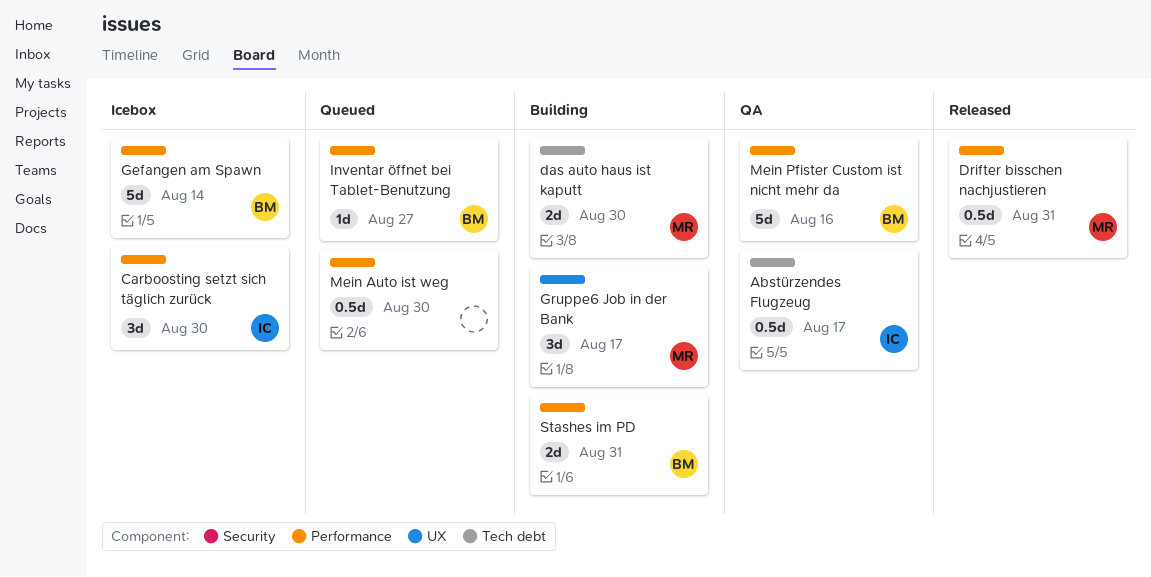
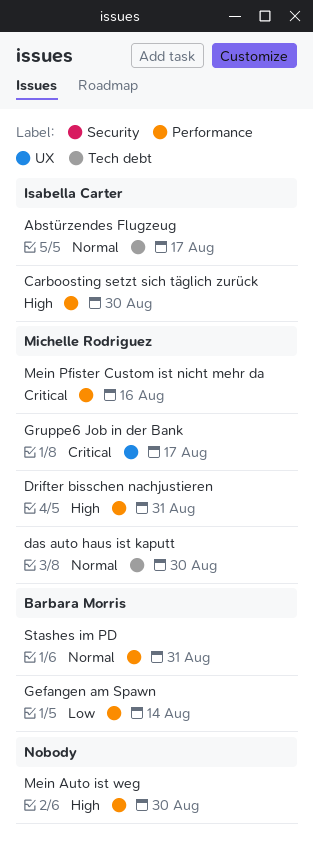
Inventar öffnet bei Tablet-Benutzung: present -> none
Mein Pfister Custom ist nicht mehr da, owner: Barbara Morris -> Michelle Rodriguez

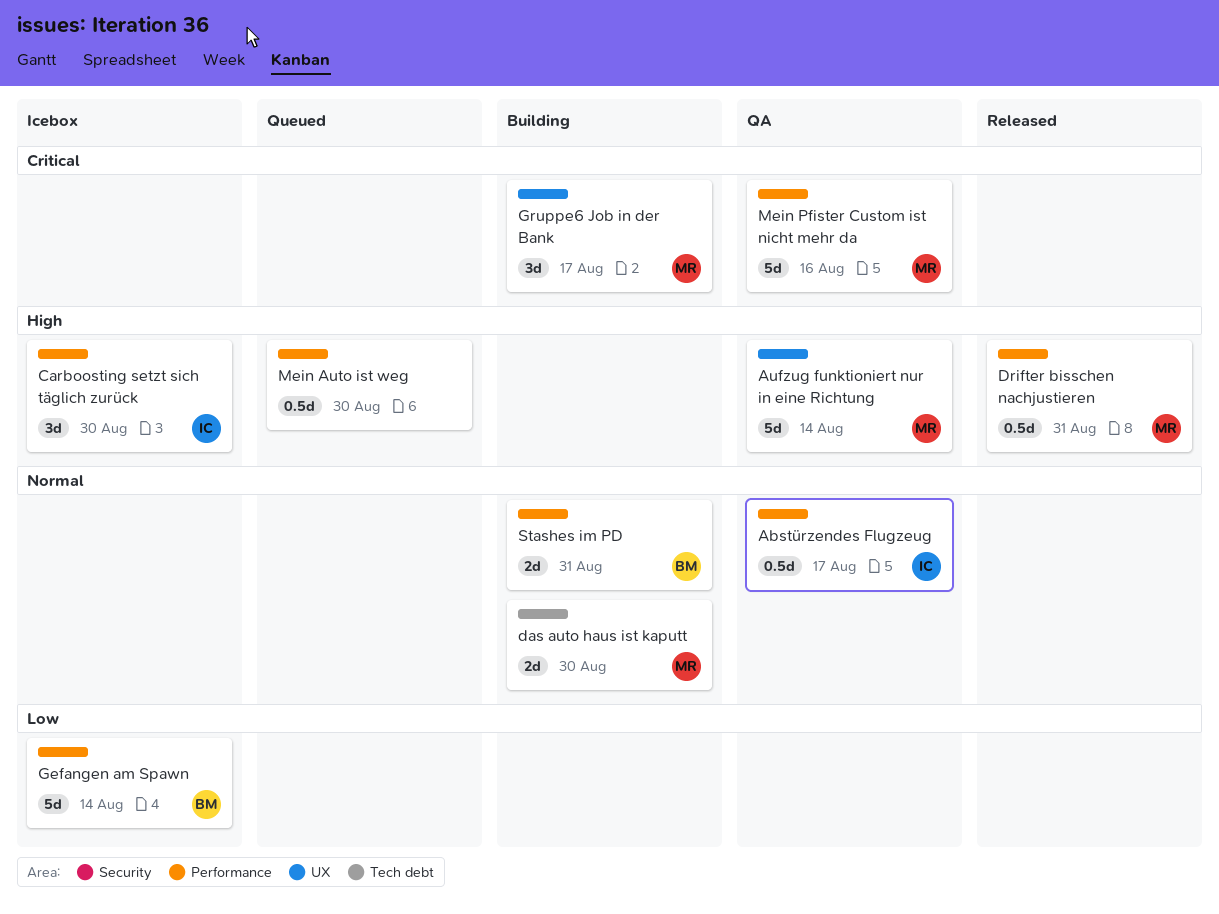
Abstürzendes Flugzeug, label: Tech debt -> Performance
Aufzug funktioniert nur in eine Richtung: none -> present

